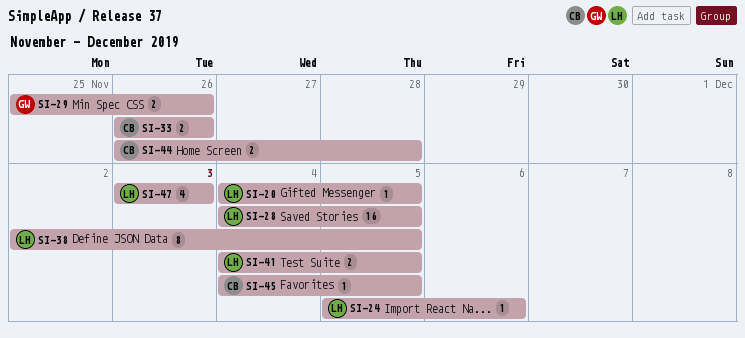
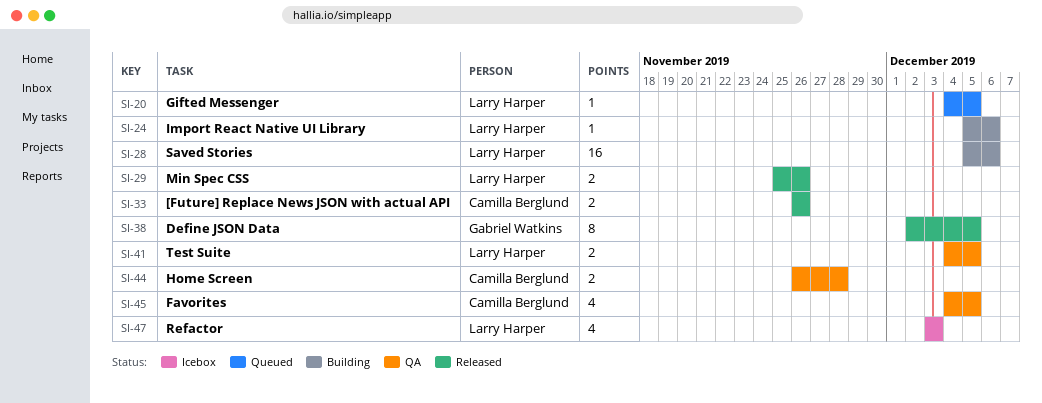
SI-28, start: Dec 4 -> Dec 5
SI-28, due: Dec 5 -> Dec 6
SI-29, owner: Gabriel Watkins -> Larry Harper
SI-38, owner: Larry Harper -> Gabriel Watkins
SI-45, estimate: 1 -> 4

